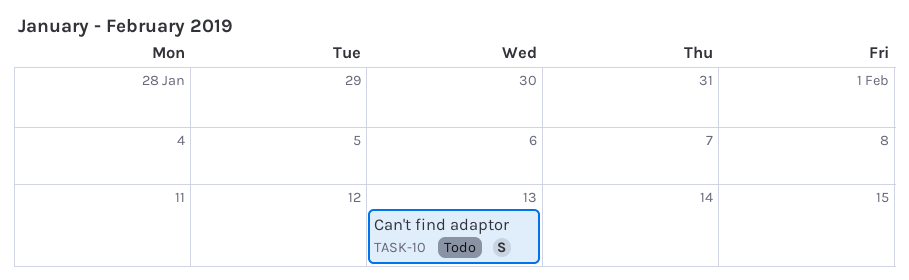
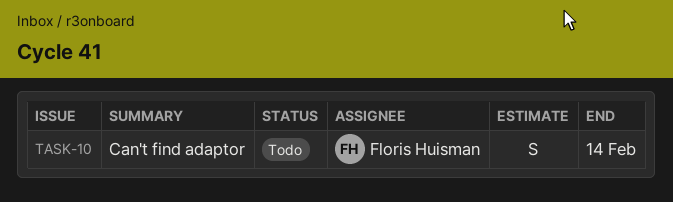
TASK-10, due: Feb 13 -> Feb 14

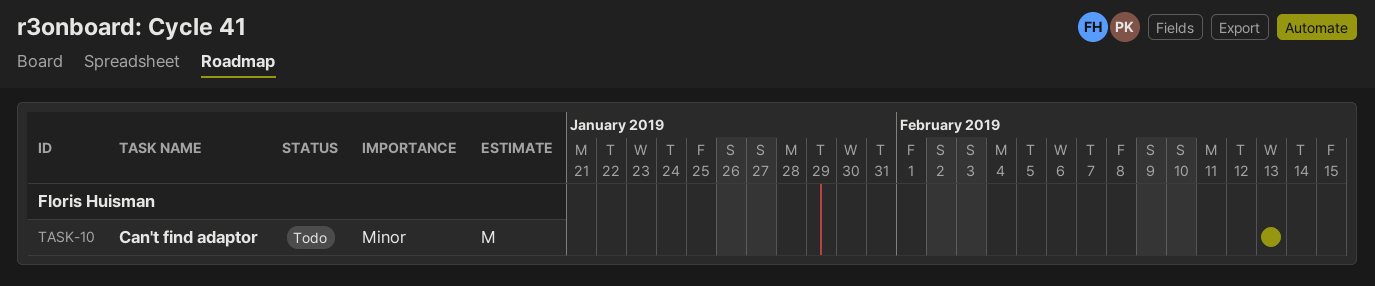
TASK-10, estimate: S -> M
TASK-10, due: Feb 14 -> Feb 13

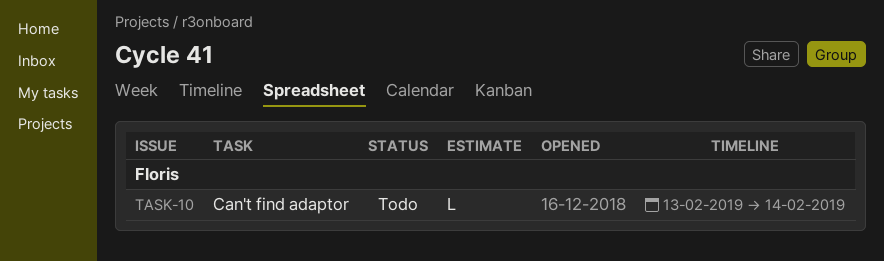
TASK-10, estimate: M -> L
TASK-10, due: Feb 13 -> Feb 14

